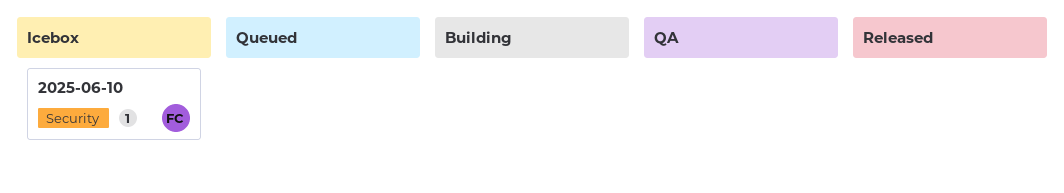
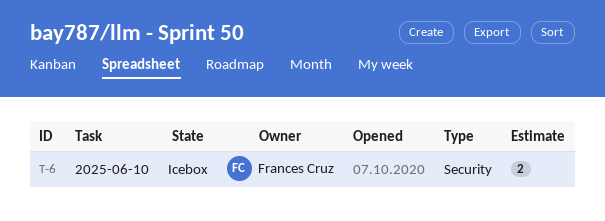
2025-06-10, estimate: 1 -> 2

